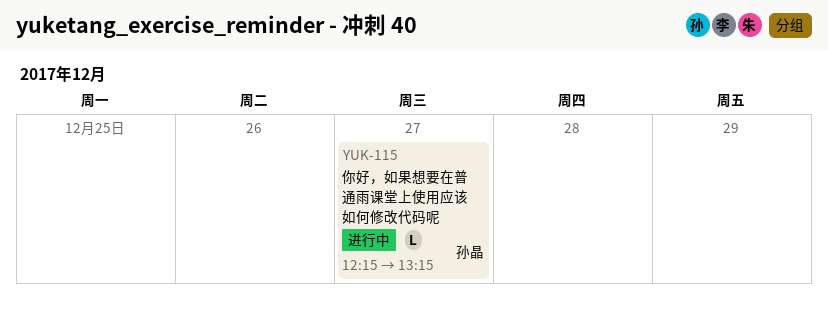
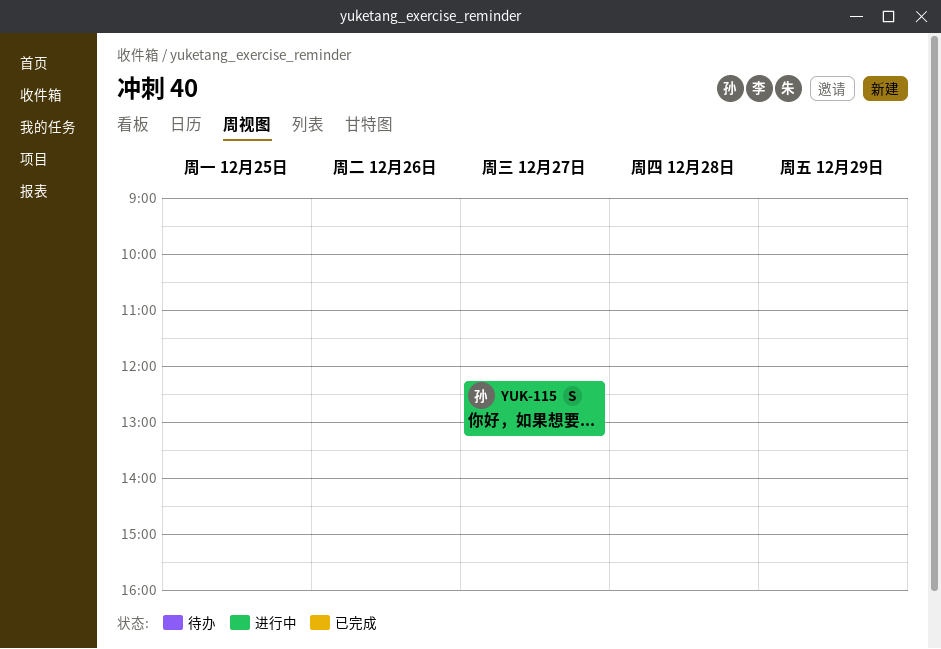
YUK-115, estimate: L -> S

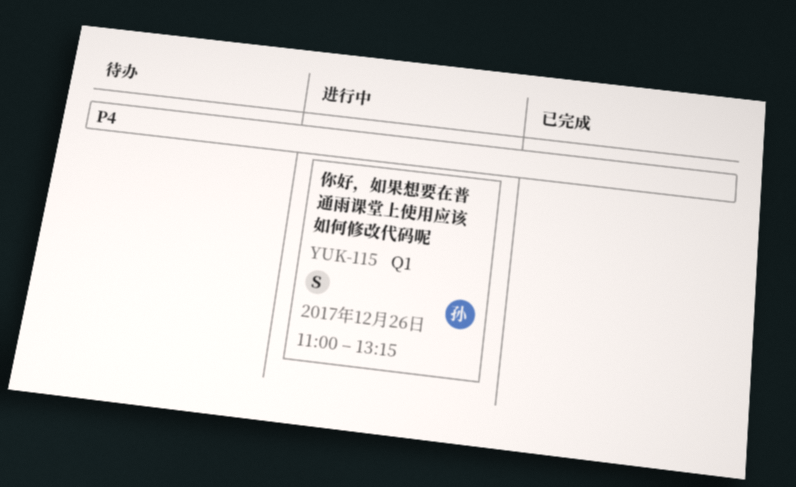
YUK-115, day: Dec 27 -> Dec 26
YUK-115, begins: 12:15 -> 11:00

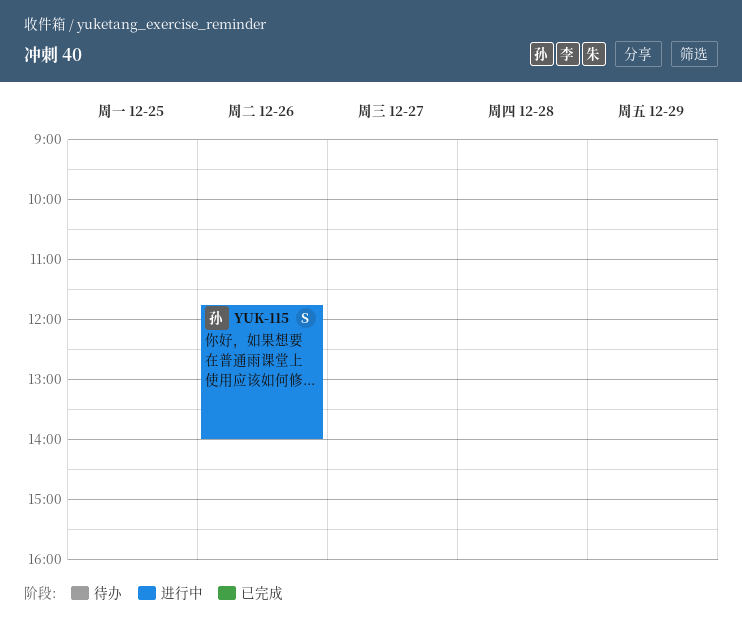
YUK-115, begins: 11:00 -> 11:45
YUK-115, ends: 13:15 -> 14:00

